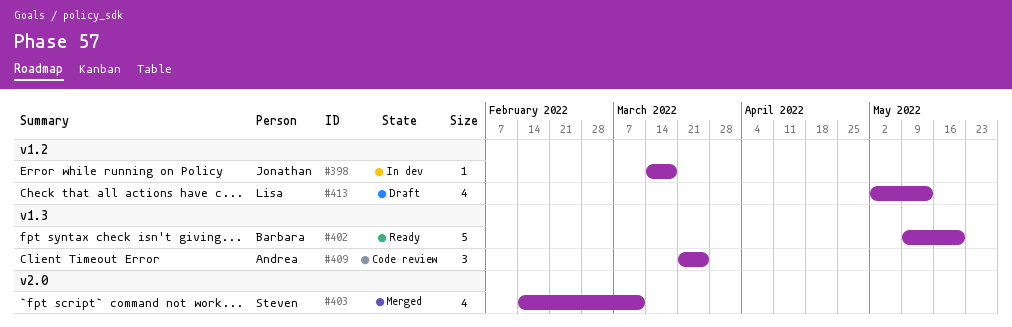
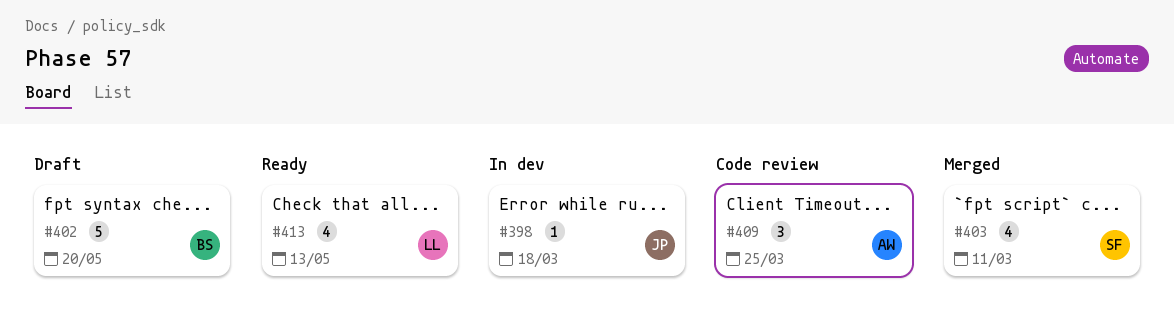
#402, status: Ready -> Draft
#413, status: Draft -> Ready

